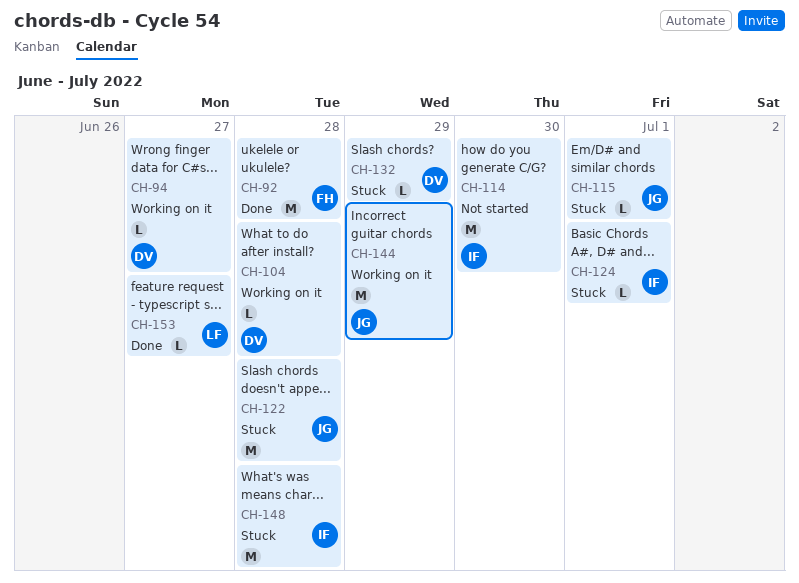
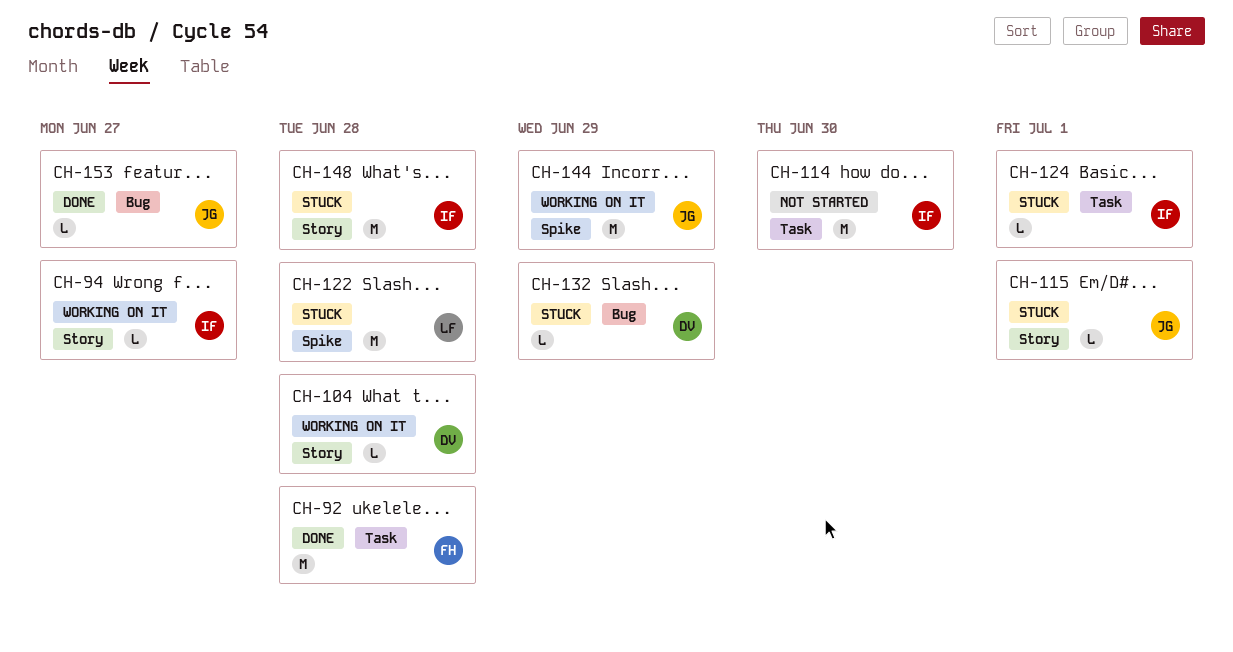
CH-94, owner: DV -> IF
CH-122, owner: JG -> LF
CH-153, owner: LF -> JG

